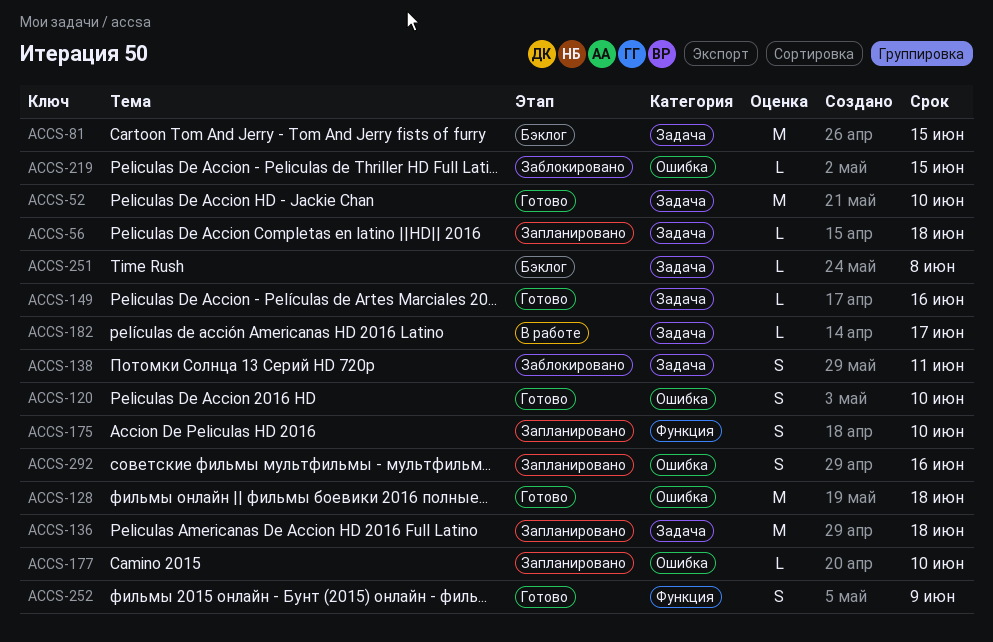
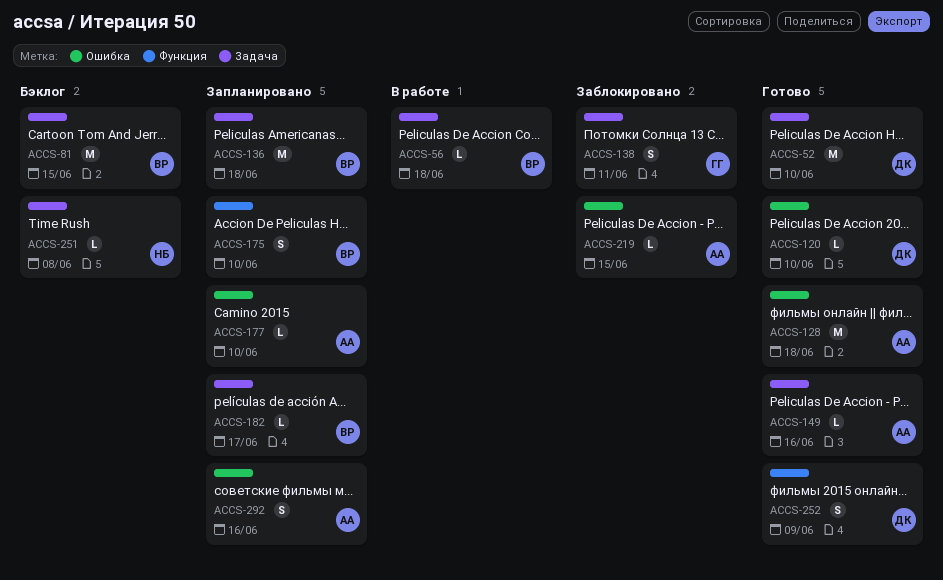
ACCS-56, status: Запланировано -> В работе
ACCS-120, estimate: S -> L
ACCS-182, status: В работе -> Запланировано

